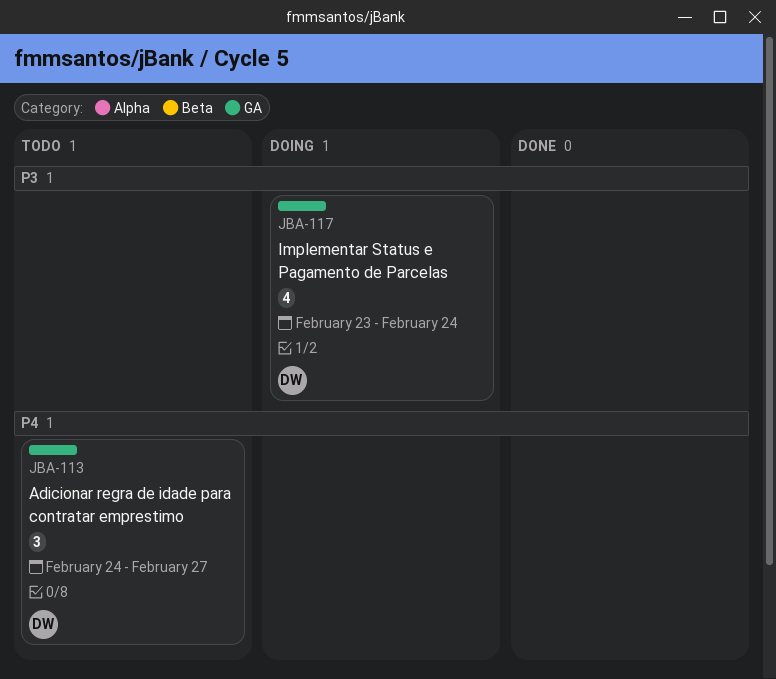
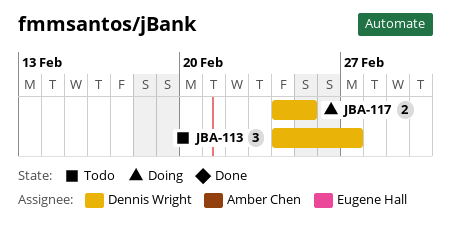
JBA-117, estimate: 4 -> 2
JBA-117, start: Feb 23 -> Feb 24
JBA-117, due: Feb 24 -> Feb 25

